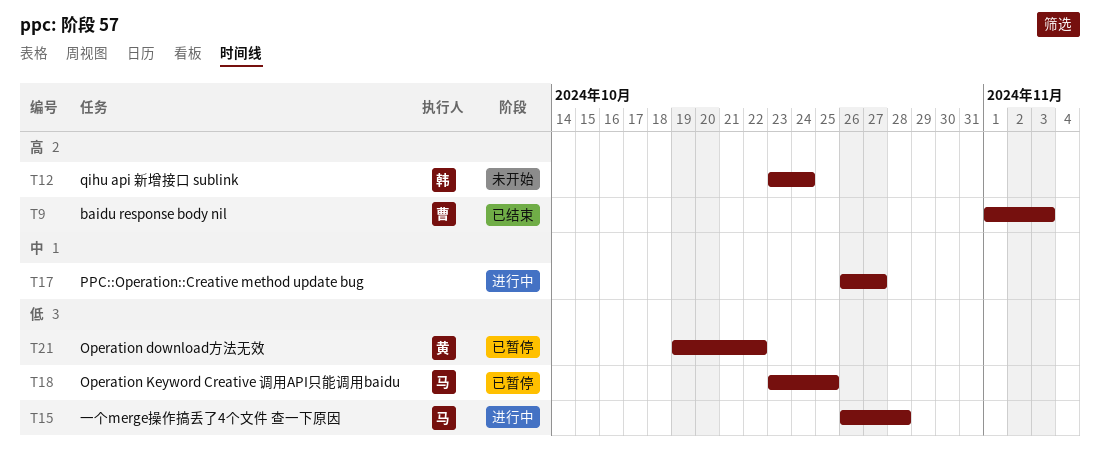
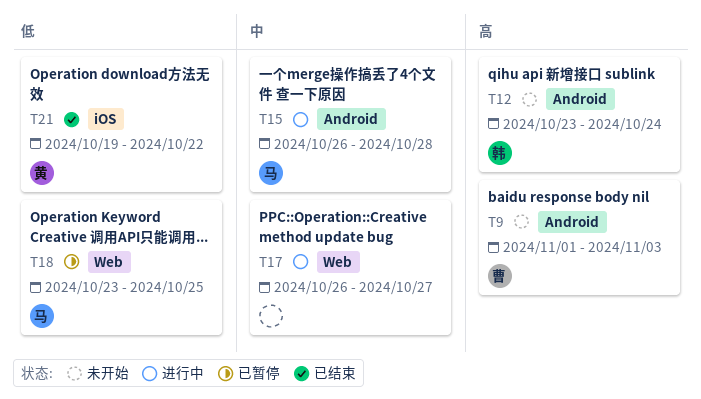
T9, status: 已结束 -> 未开始
T15, priority: 低 -> 中
T21, status: 已暂停 -> 已结束

